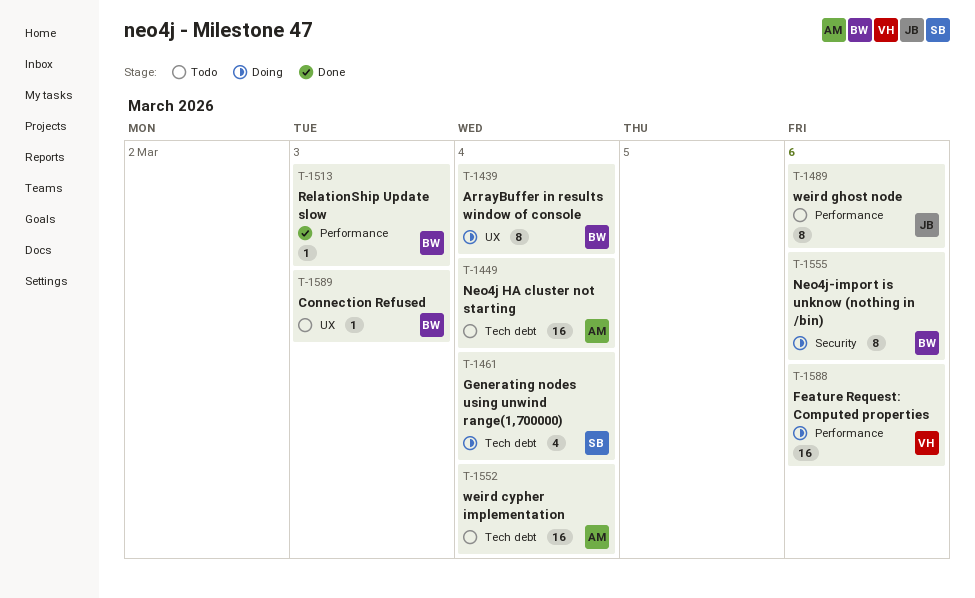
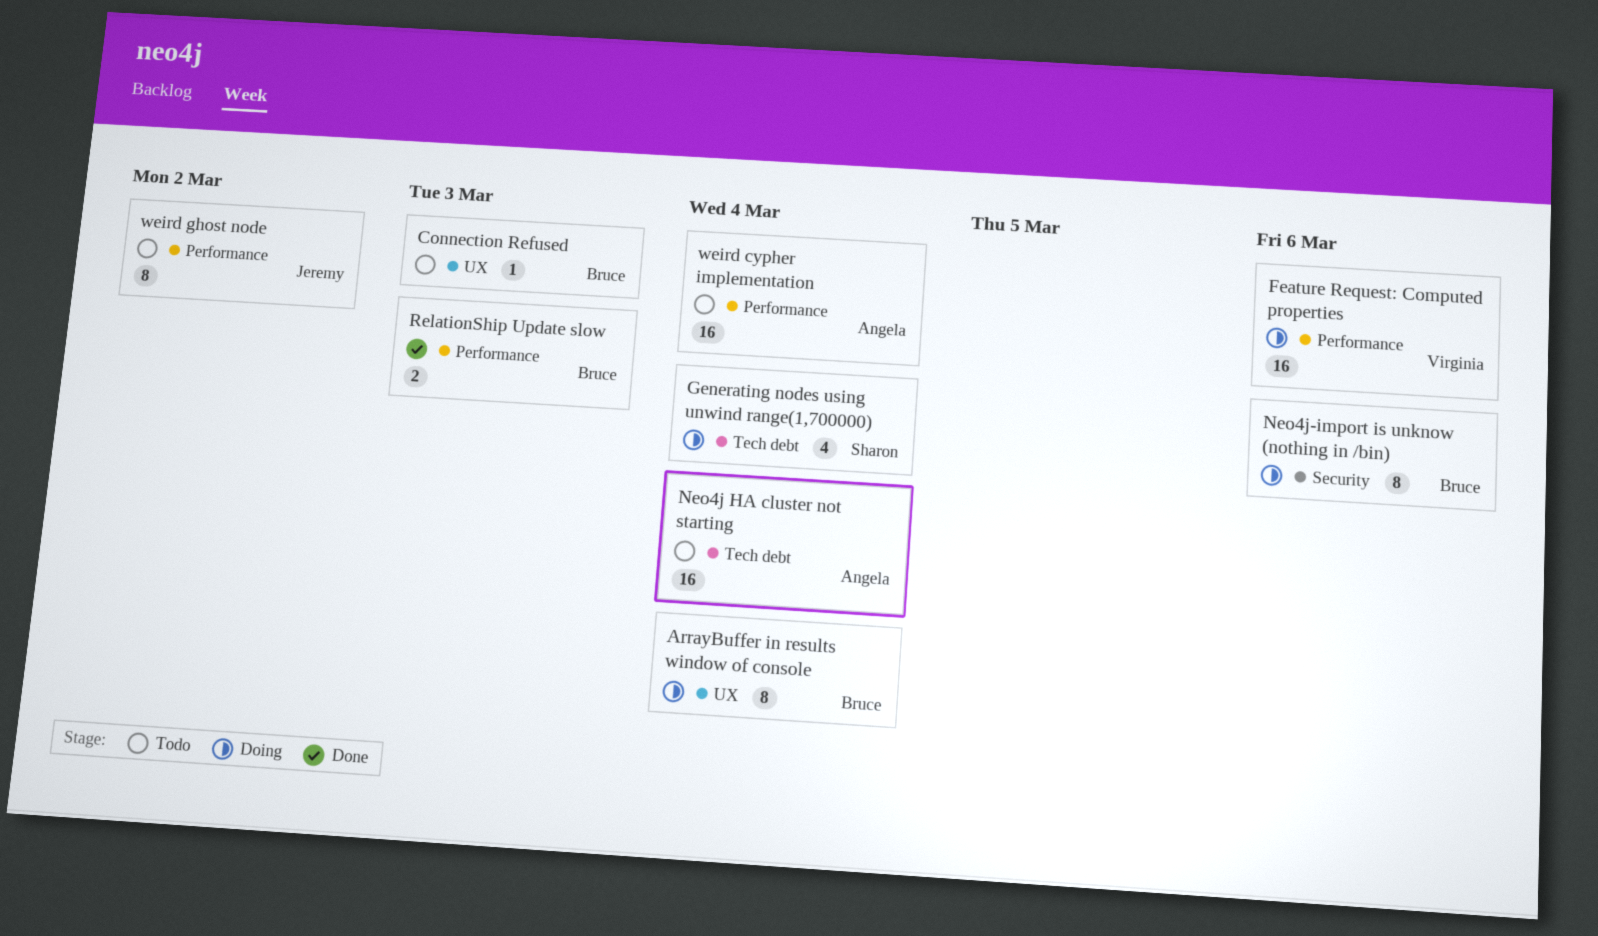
RelationShip Update slow, estimate: 1 -> 2
weird cypher implementation, label: Tech debt -> Performance
weird ghost node, due: Mar 6 -> Mar 2

